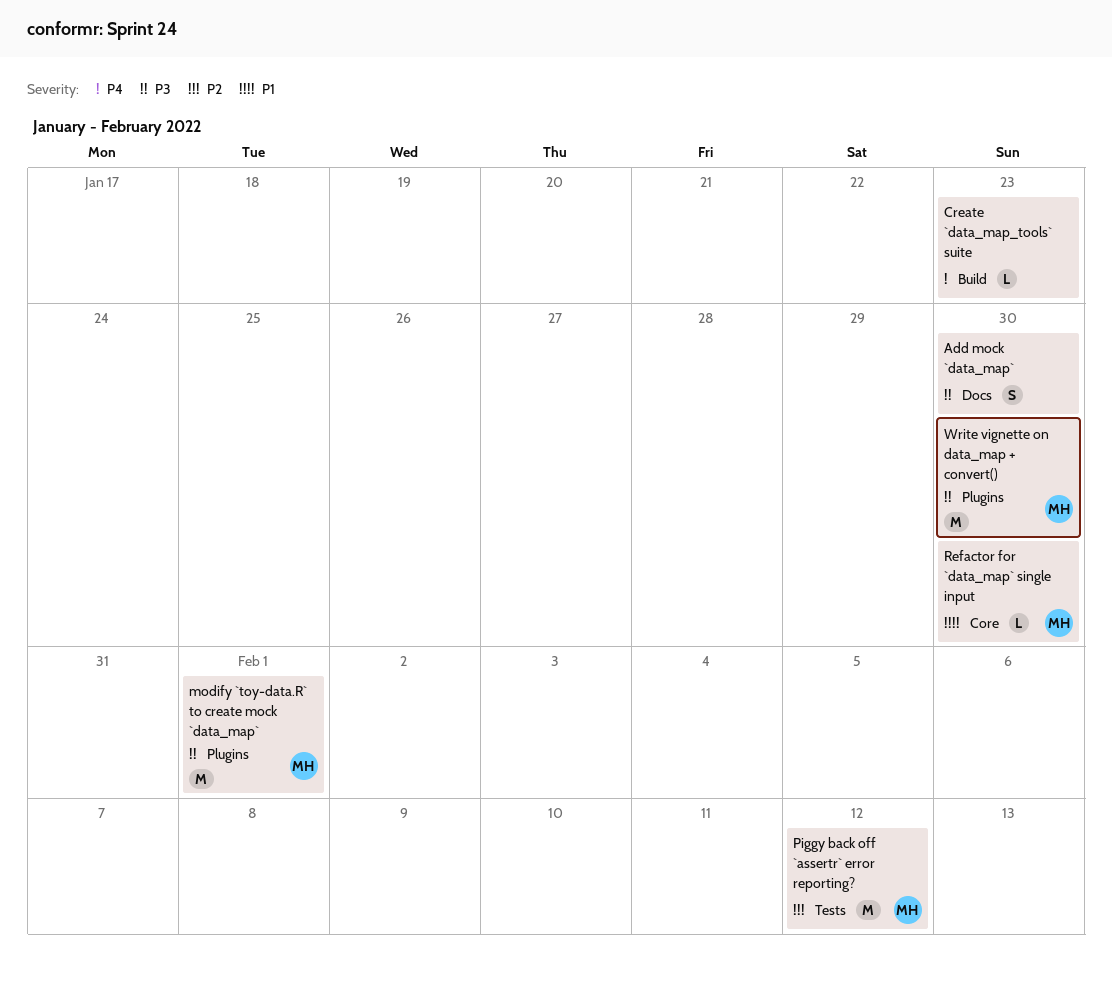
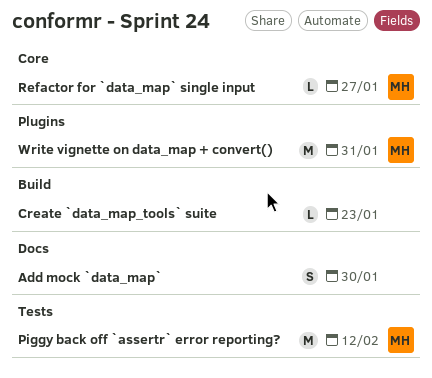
modify `toy-data.R` to create mock `data_map`: present -> none
Refactor for `data_map` single input, due: Jan 30 -> Jan 27
Write vignette on data_map + convert(), due: Jan 30 -> Jan 31

